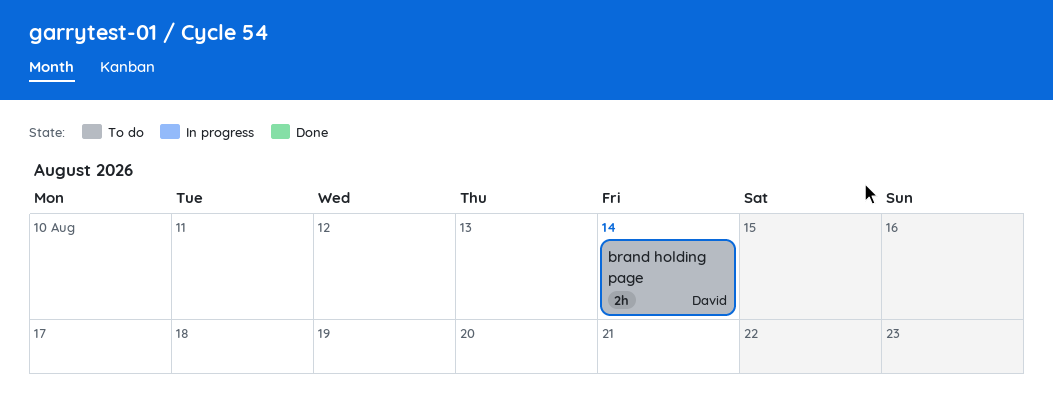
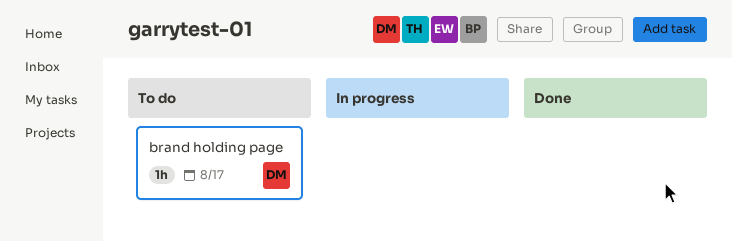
brand holding page, estimate: 2h -> 1h
brand holding page, due: Aug 14 -> Aug 17

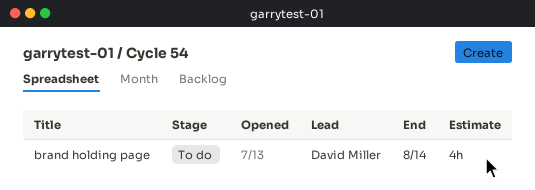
brand holding page, estimate: 1h -> 4h
brand holding page, due: Aug 17 -> Aug 14

